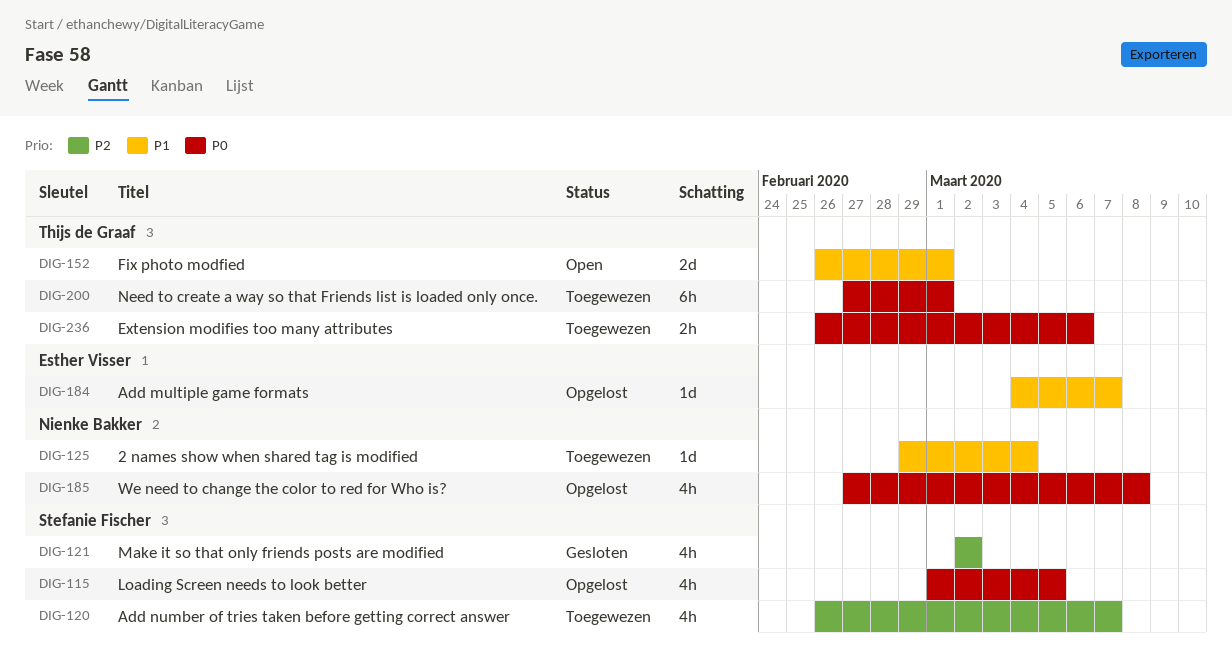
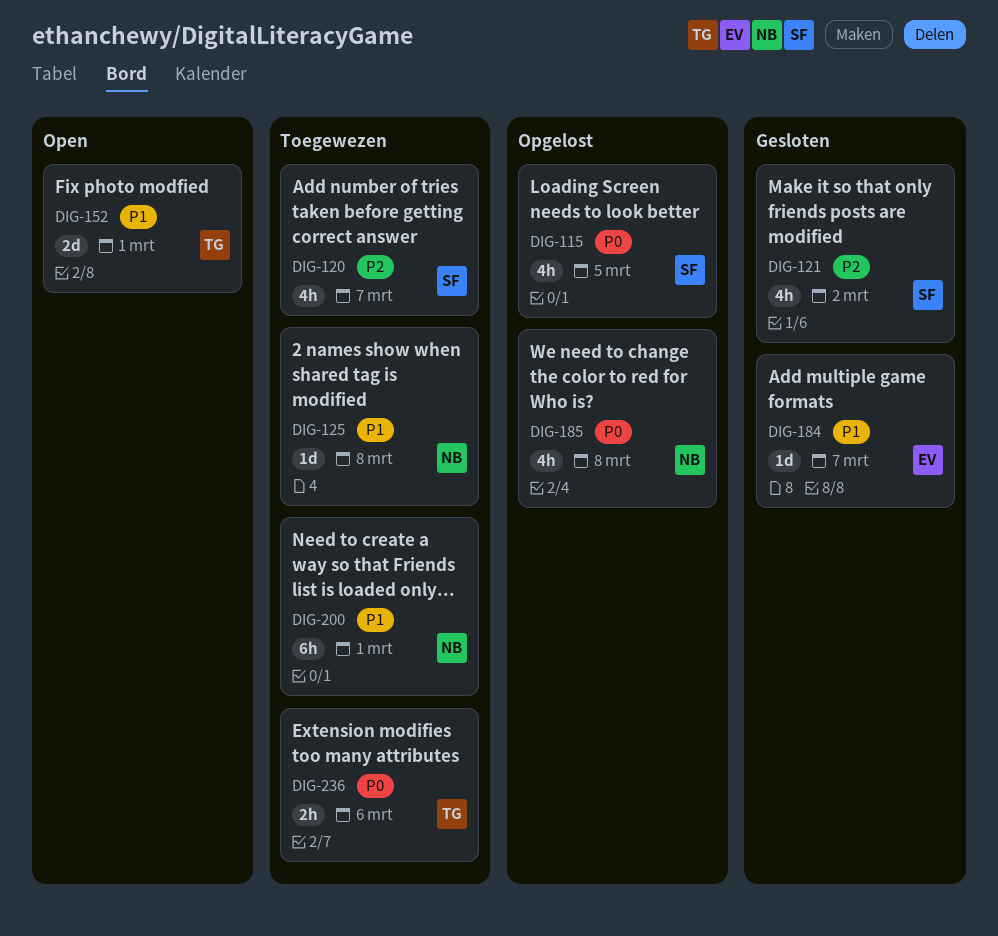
DIG-125, due: Mar 4 -> Mar 8
DIG-184, status: Opgelost -> Gesloten
DIG-200, owner: Thijs de Graaf -> Nienke Bakker
DIG-200, priority: P0 -> P1

